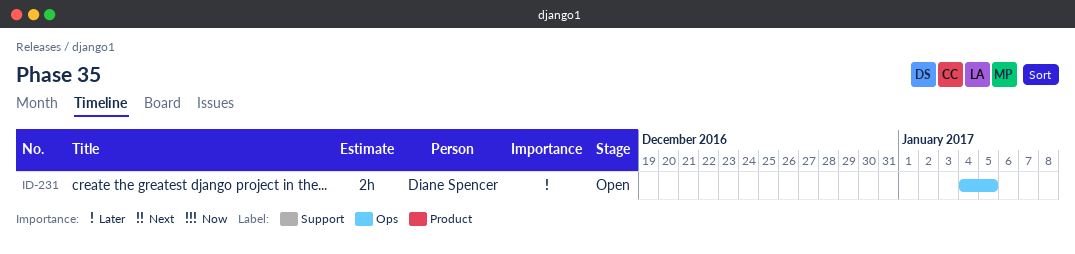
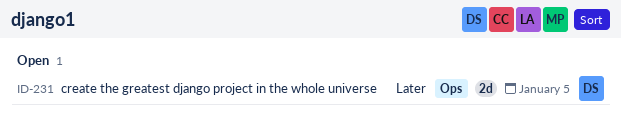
ID-231, estimate: 2h -> 2d

